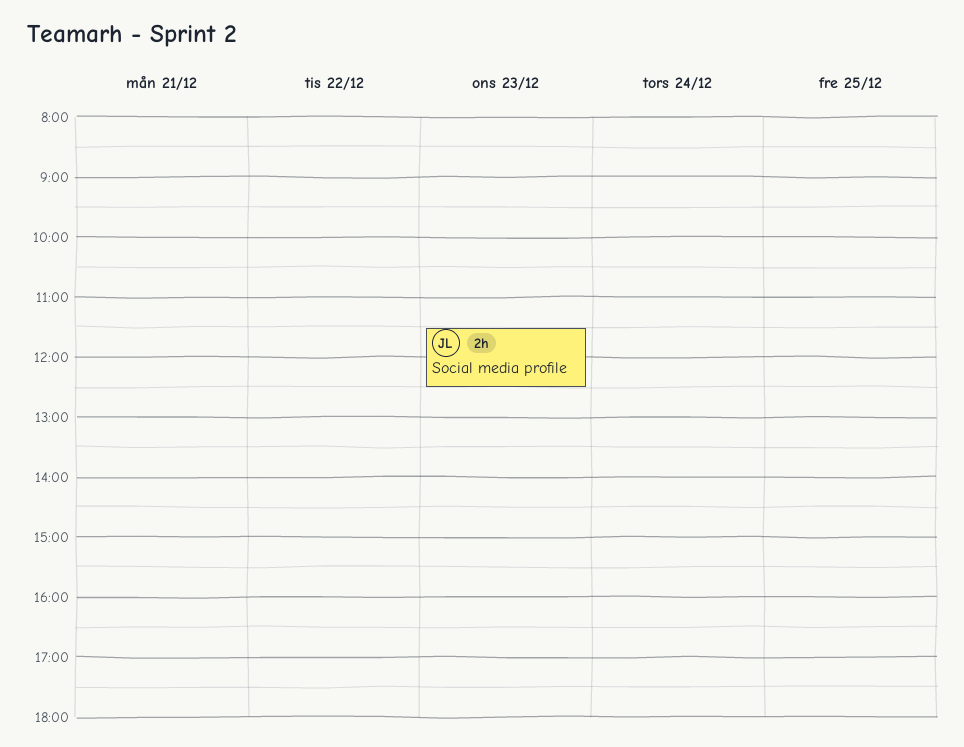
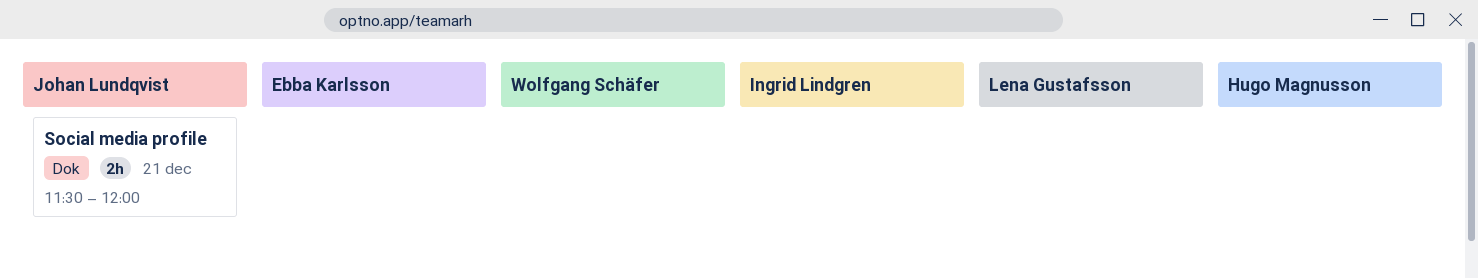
Social media profile, day: Dec 23 -> Dec 21
Social media profile, ends: 12:30 -> 12:00

